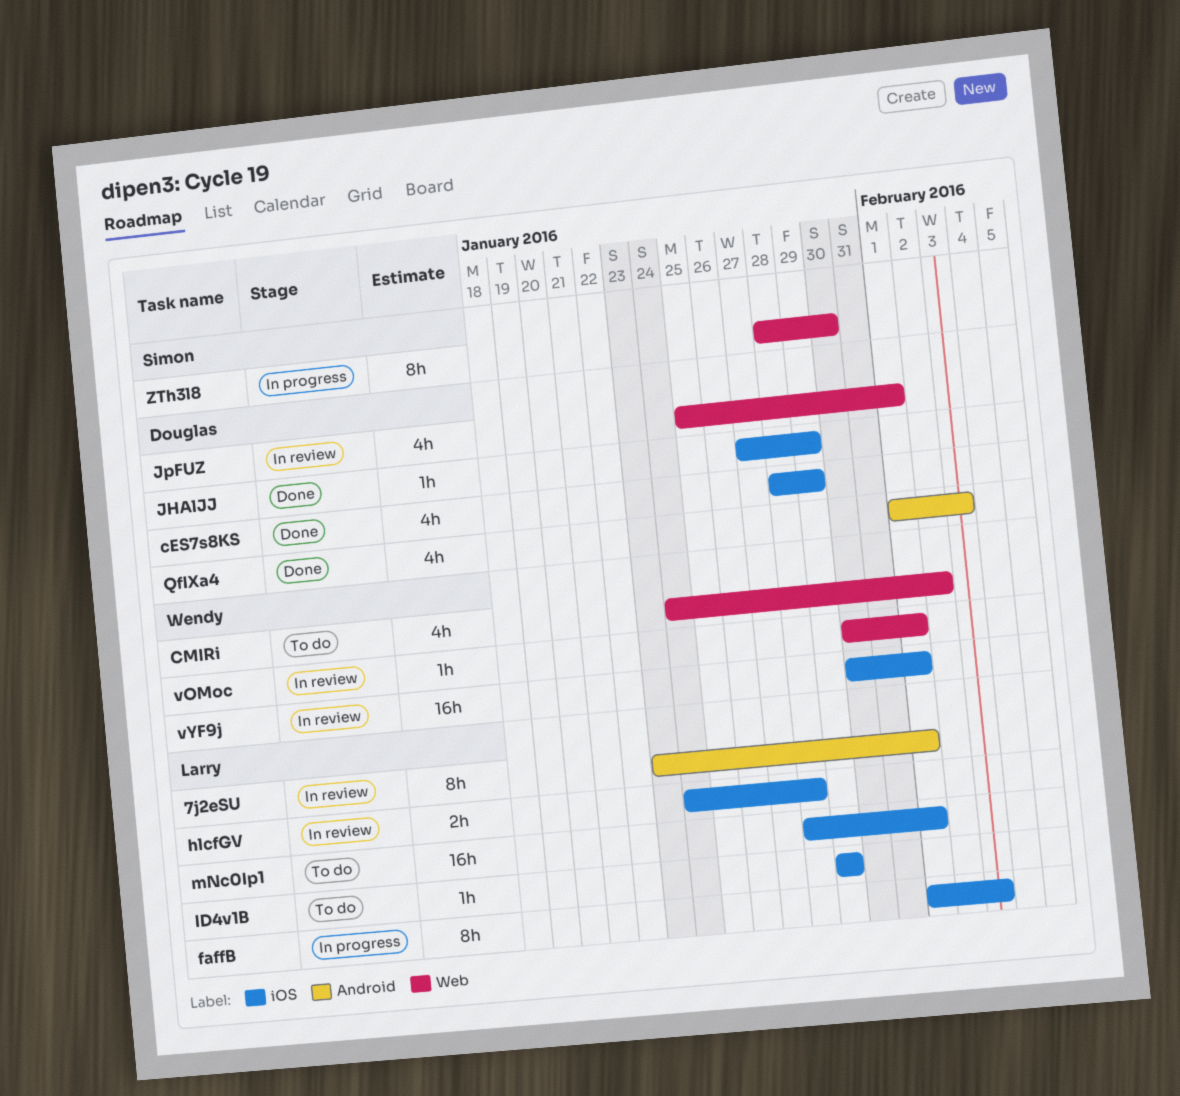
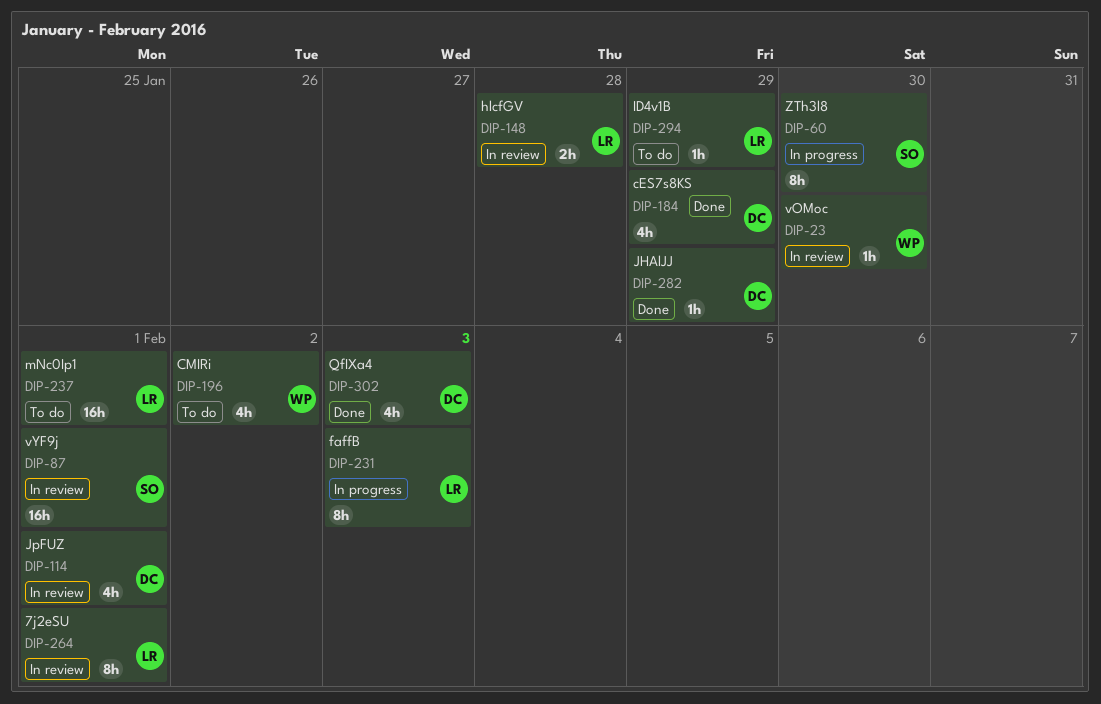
vOMoc, due: Feb 1 -> Jan 30
vYF9j, owner: Wendy -> Simon

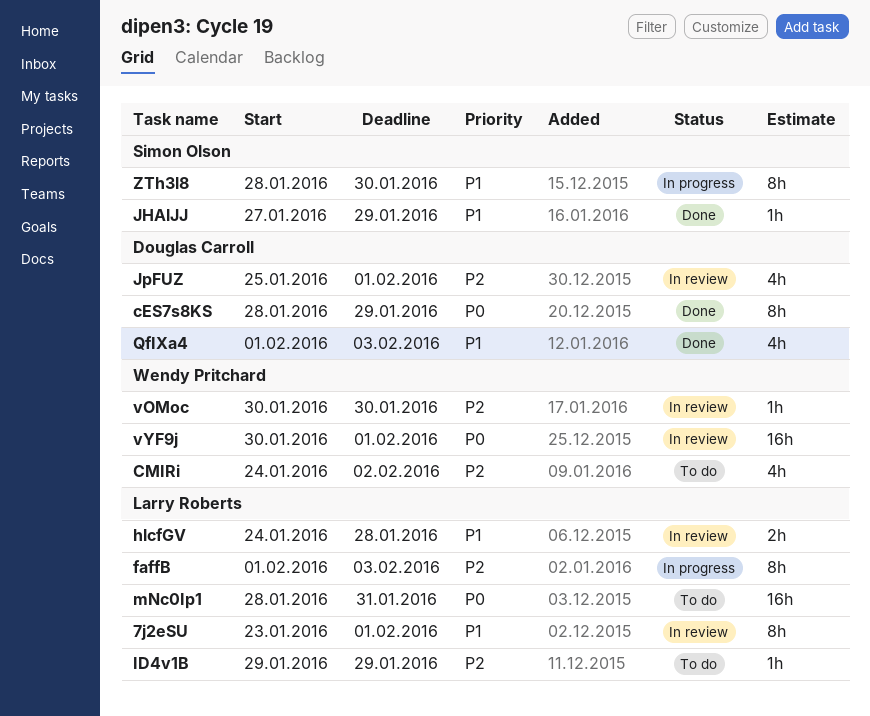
cES7s8KS, estimate: 4h -> 8h
JHAlJJ, owner: Douglas Carroll -> Simon Olson
mNc0Ip1, due: Feb 1 -> Jan 31
vYF9j, owner: Simon Olson -> Wendy Pritchard

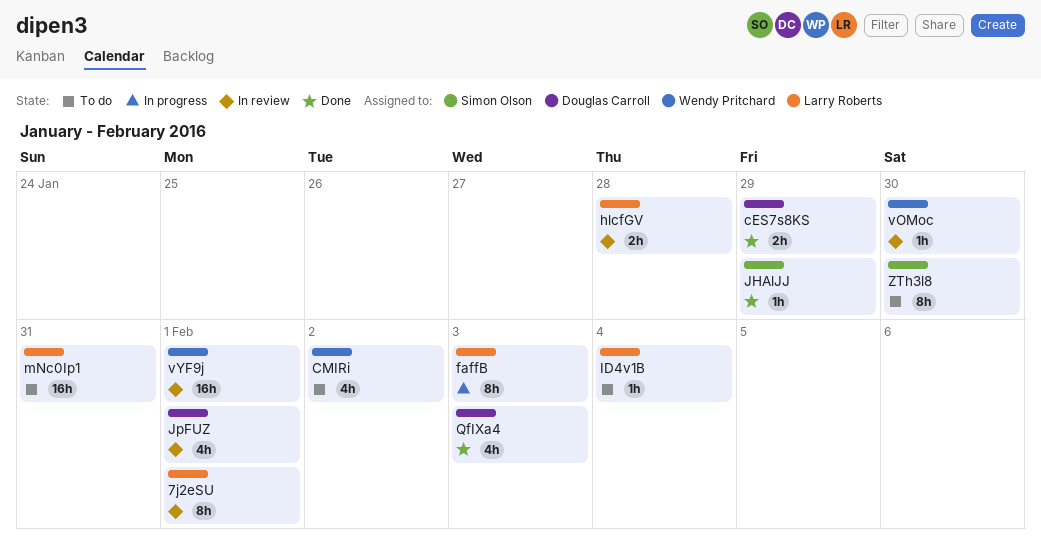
cES7s8KS, estimate: 8h -> 2h
ID4v1B, due: Jan 29 -> Feb 4
ZTh3l8, status: In progress -> To do

